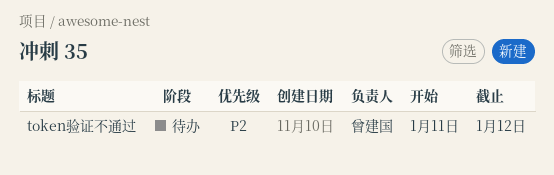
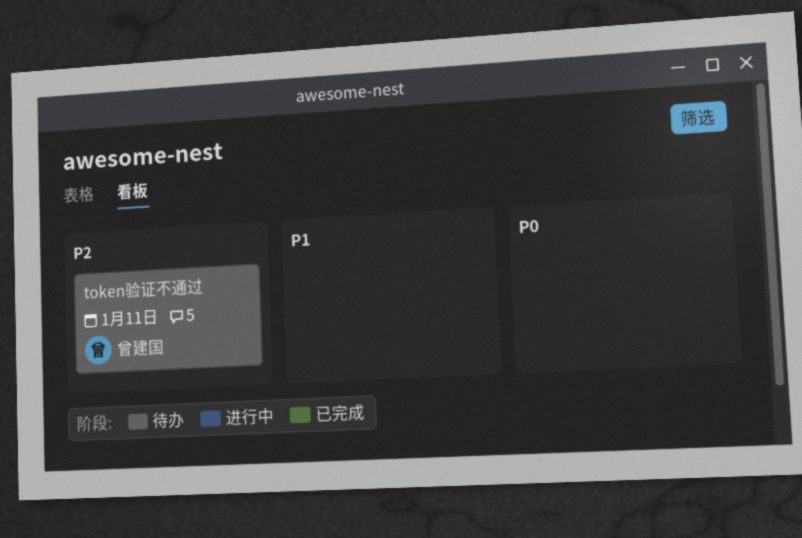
token验证不通过, due: Jan 12 -> Jan 11

